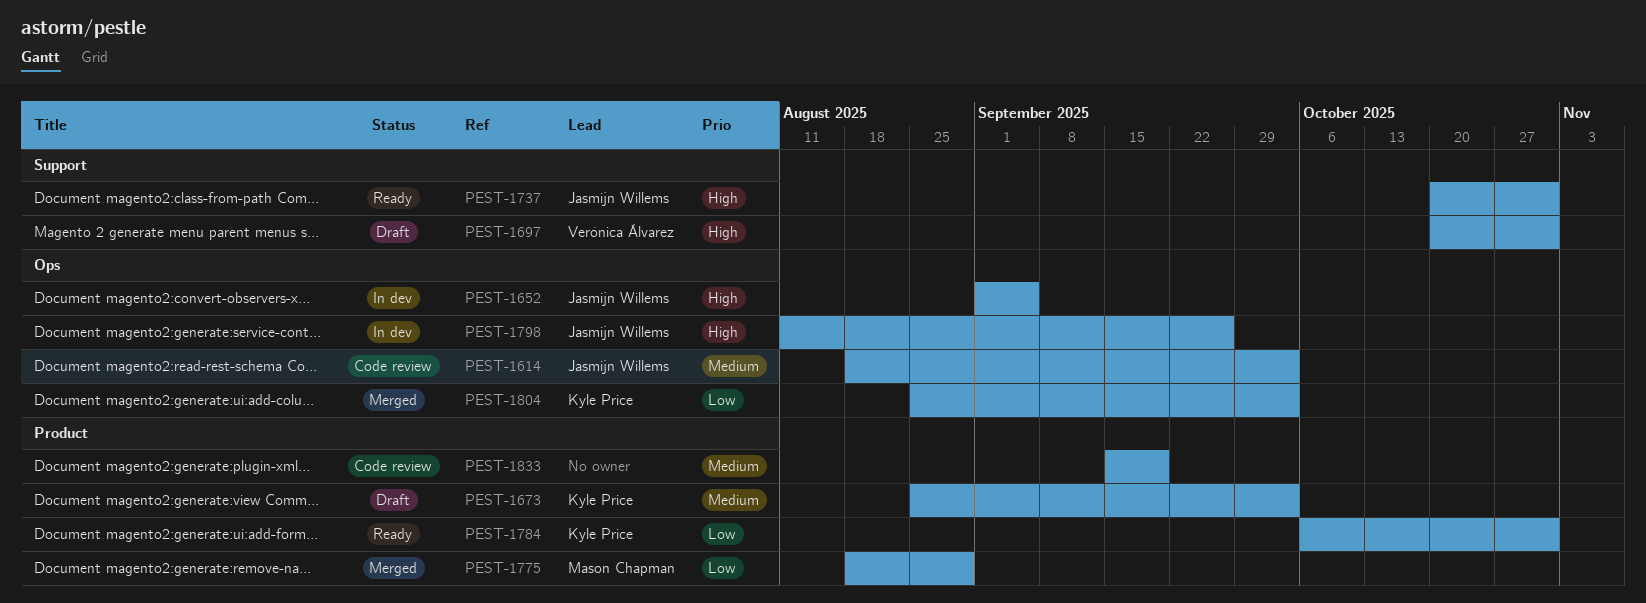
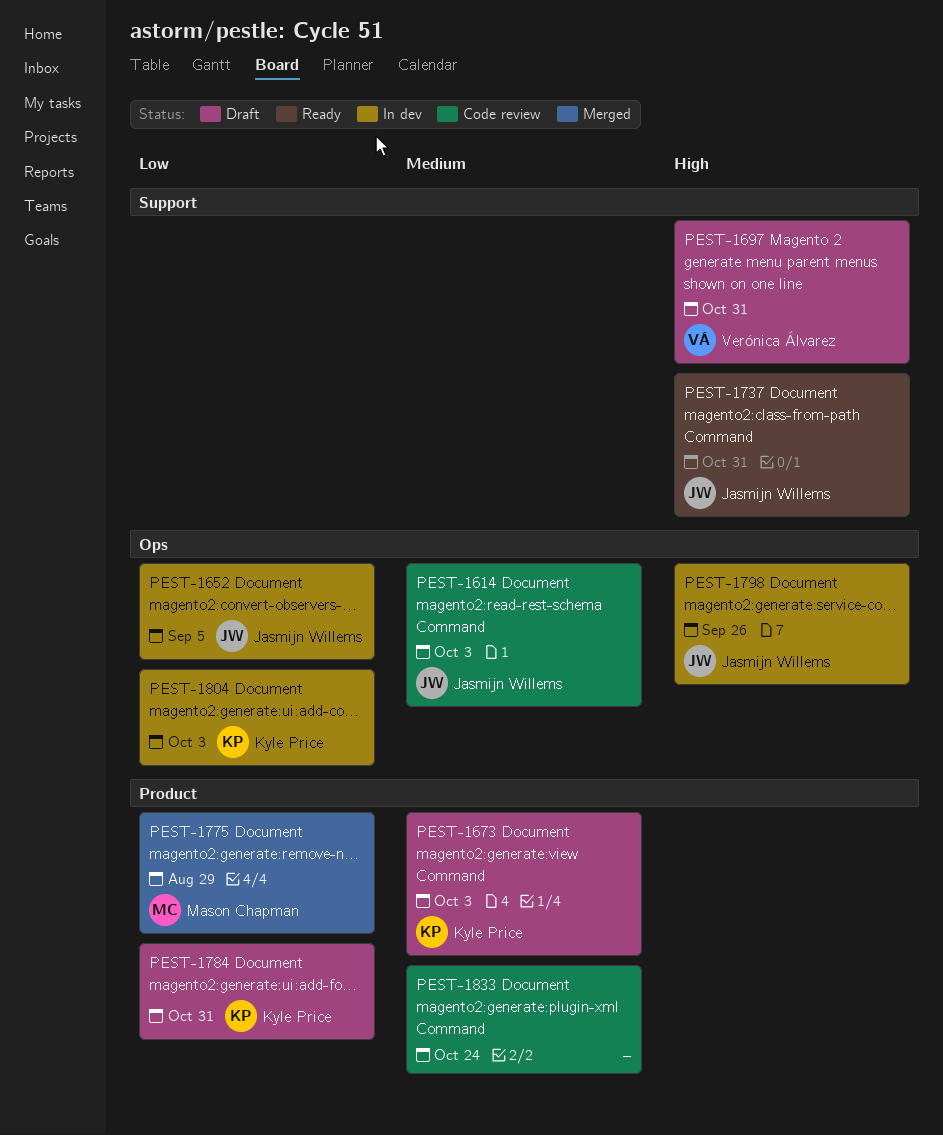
PEST-1652, priority: High -> Low
PEST-1784, status: Ready -> Draft
PEST-1804, status: Merged -> In dev
PEST-1833, due: Sep 19 -> Oct 24

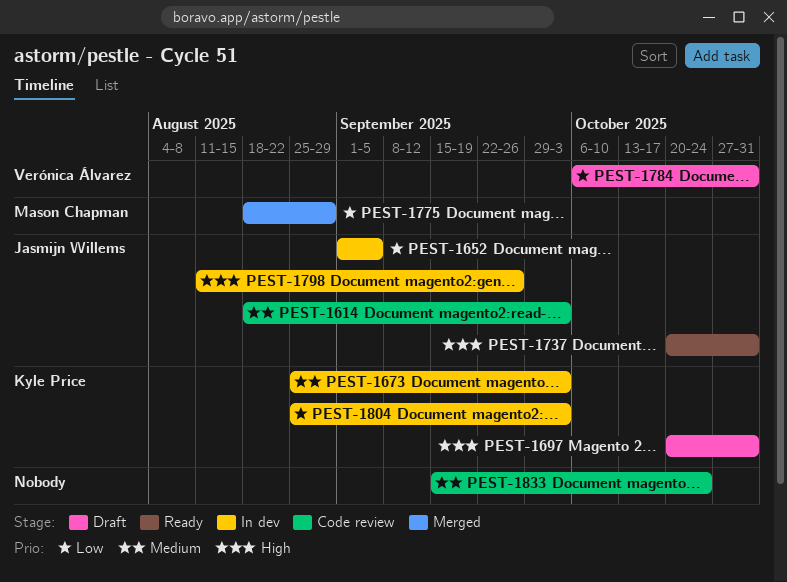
PEST-1673, status: Draft -> In dev
PEST-1697, owner: Verónica Álvarez -> Kyle Price
PEST-1784, owner: Kyle Price -> Verónica Álvarez

